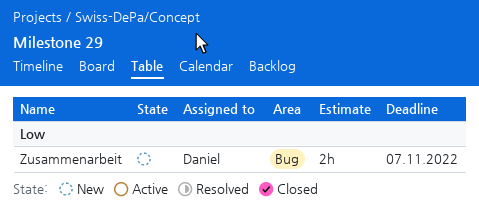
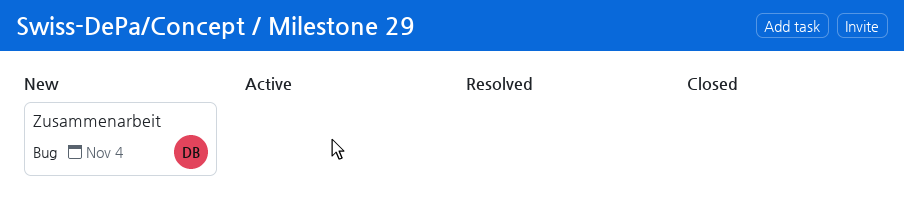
Zusammenarbeit, due: Nov 7 -> Nov 4

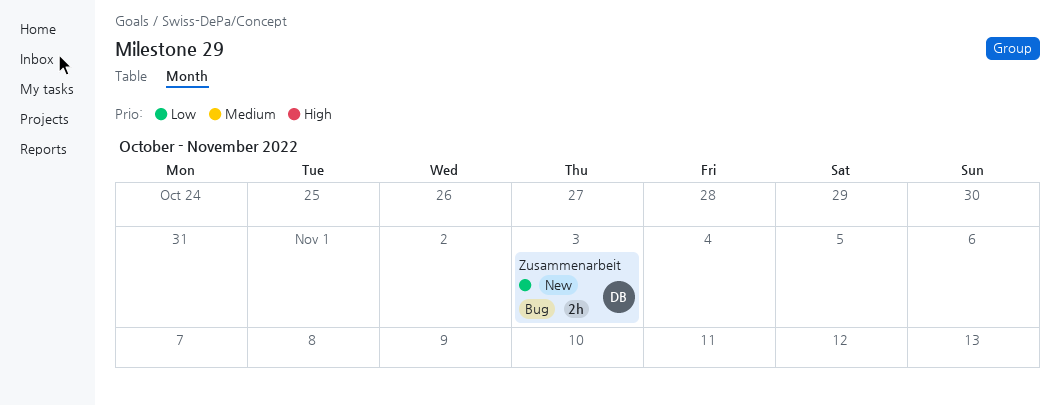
Zusammenarbeit, due: Nov 4 -> Nov 3

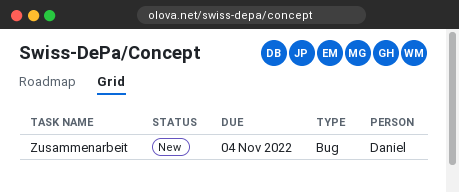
Zusammenarbeit, due: Nov 3 -> Nov 4

